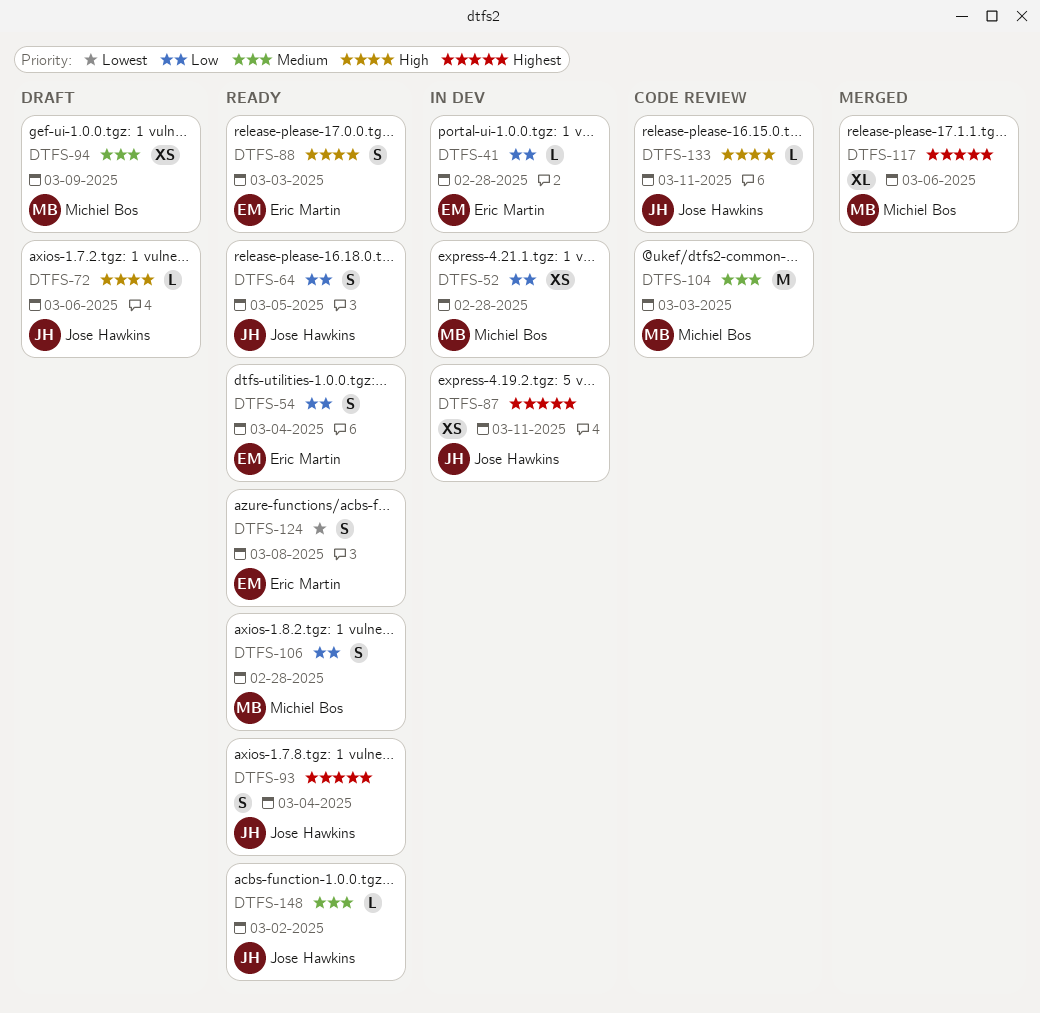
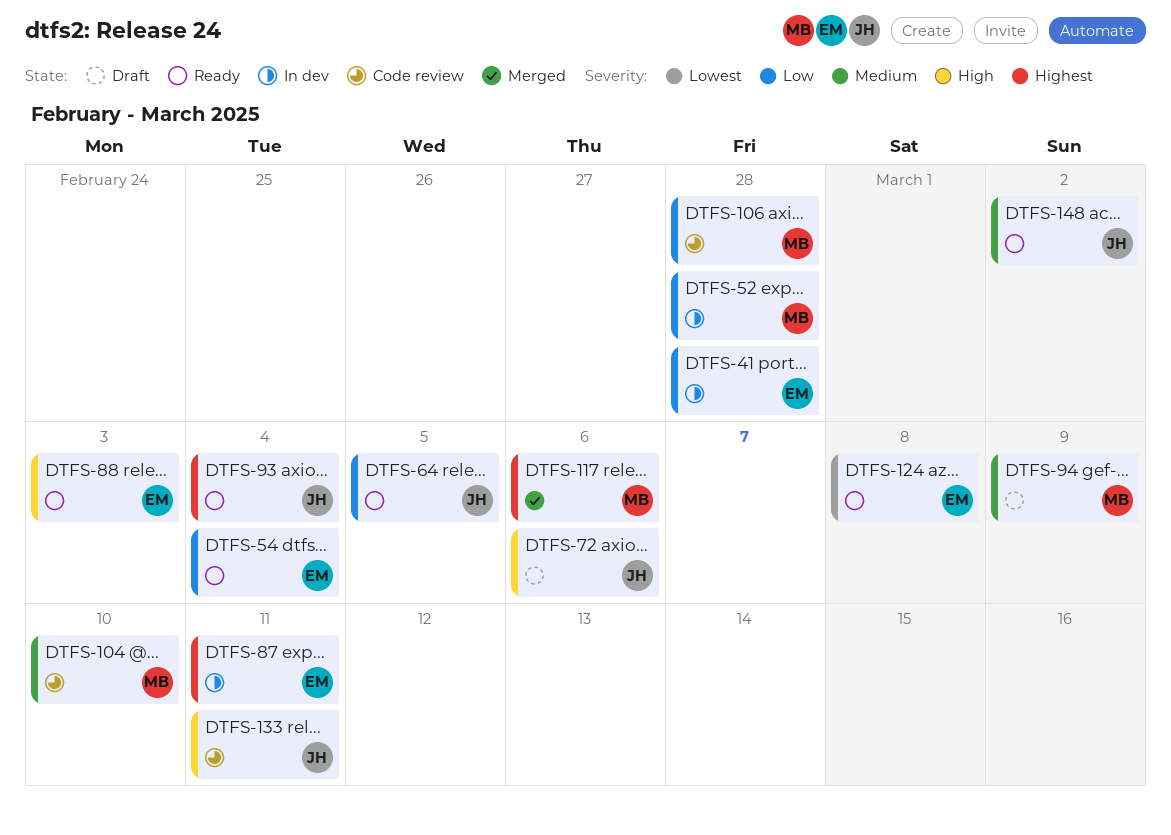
DTFS-87, owner: Jose Hawkins -> Eric Martin
DTFS-104, due: Mar 3 -> Mar 10
DTFS-106, status: Ready -> Code review

